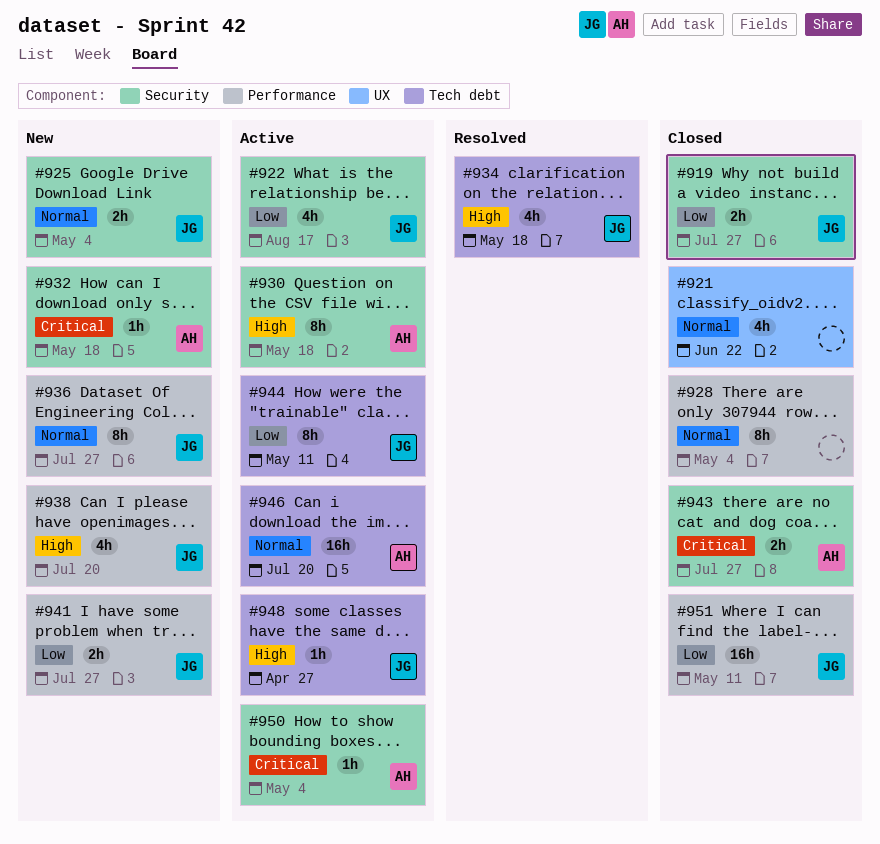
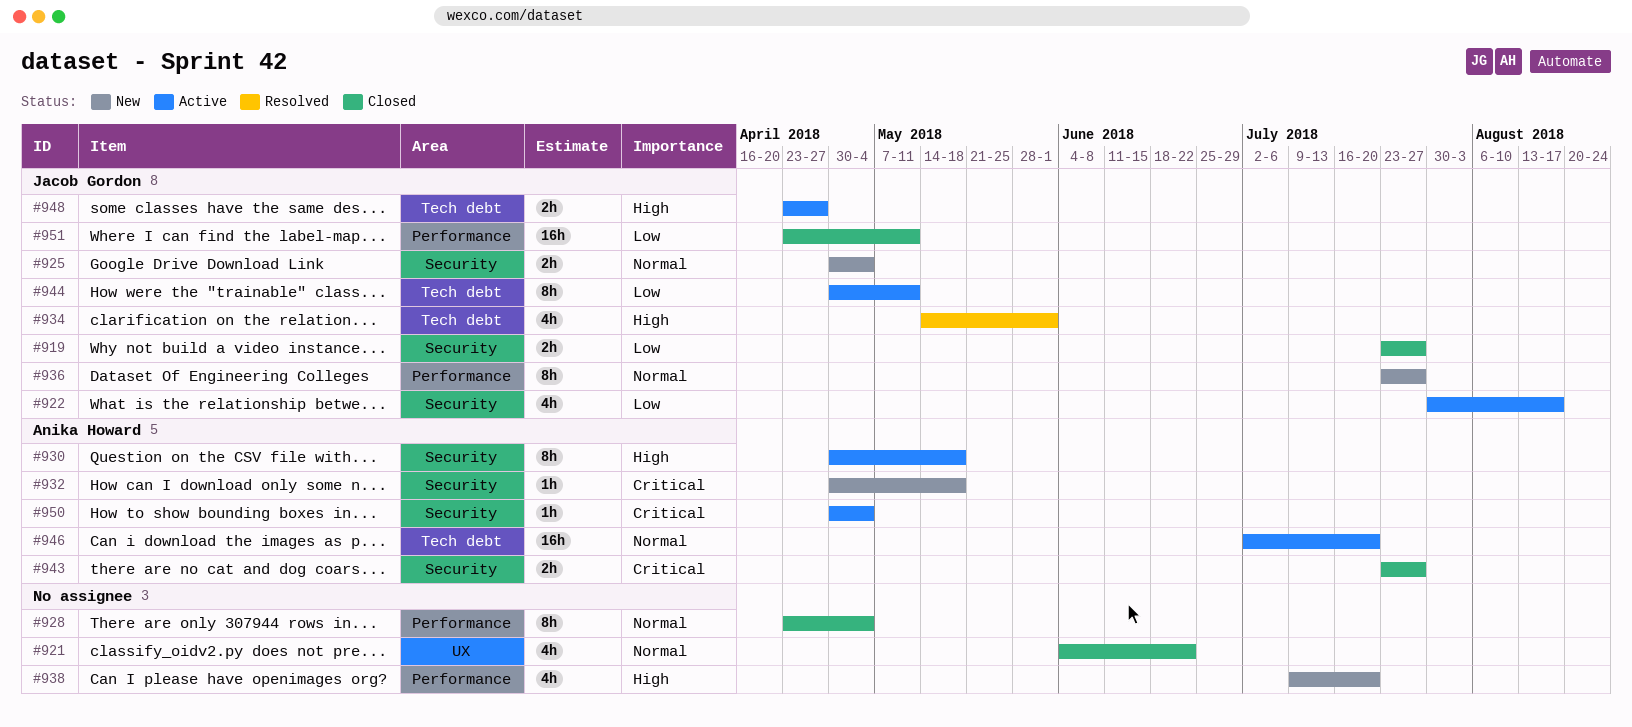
#934, due: May 18 -> Jun 1
#938, owner: Jacob Gordon -> none
#941: present -> none
#948, estimate: 1h -> 2h

